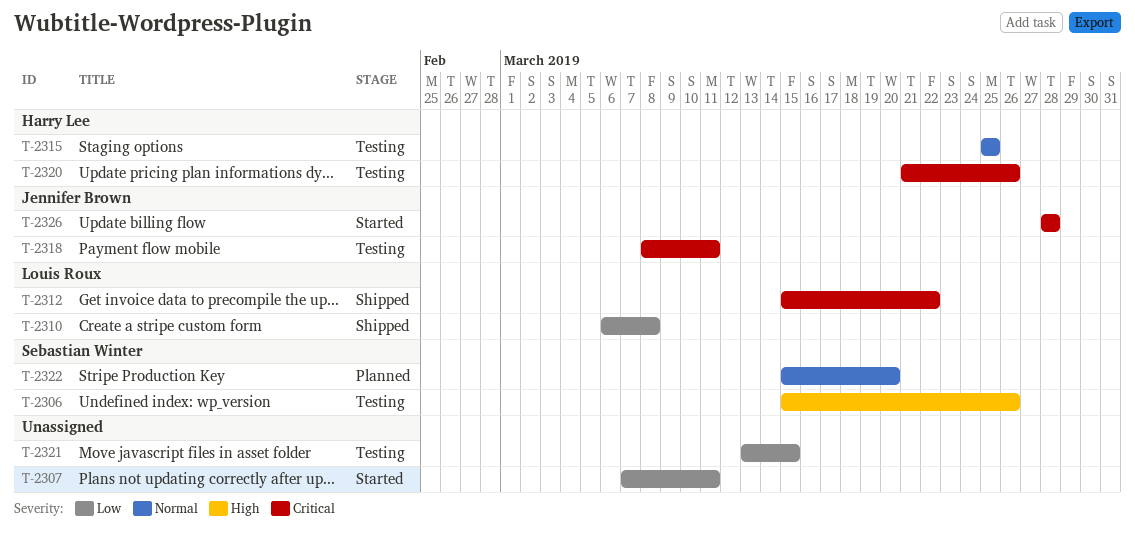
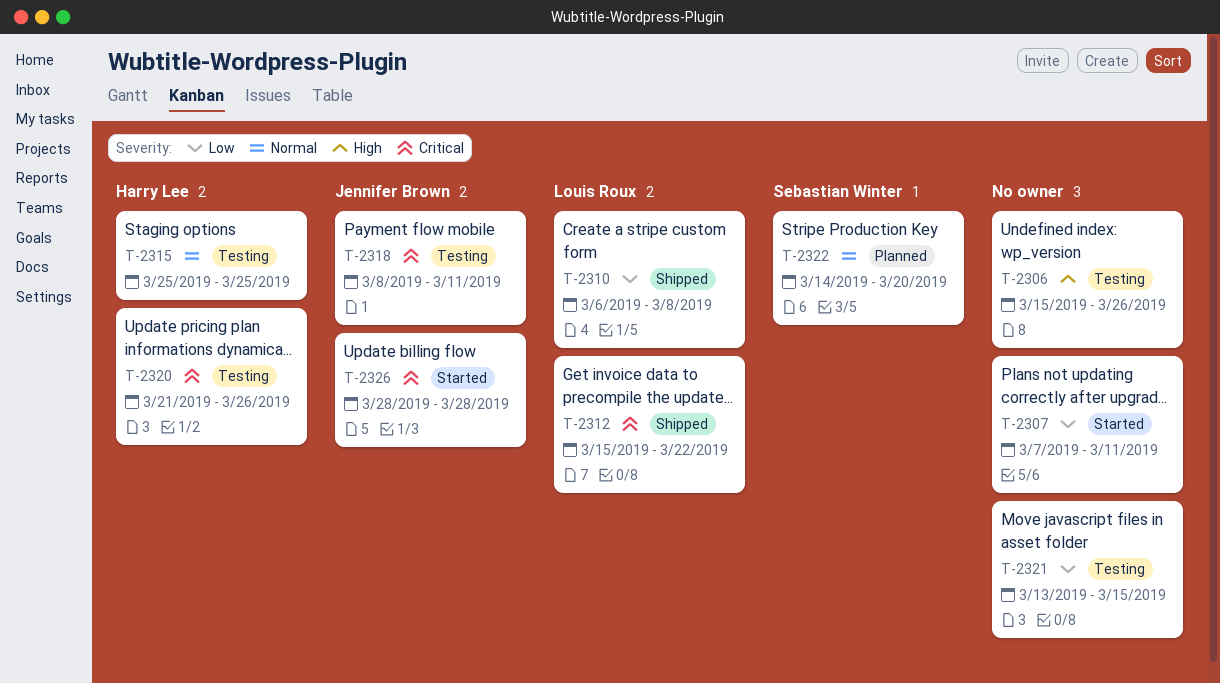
T-2306, owner: Sebastian Winter -> none
T-2322, start: Mar 15 -> Mar 14

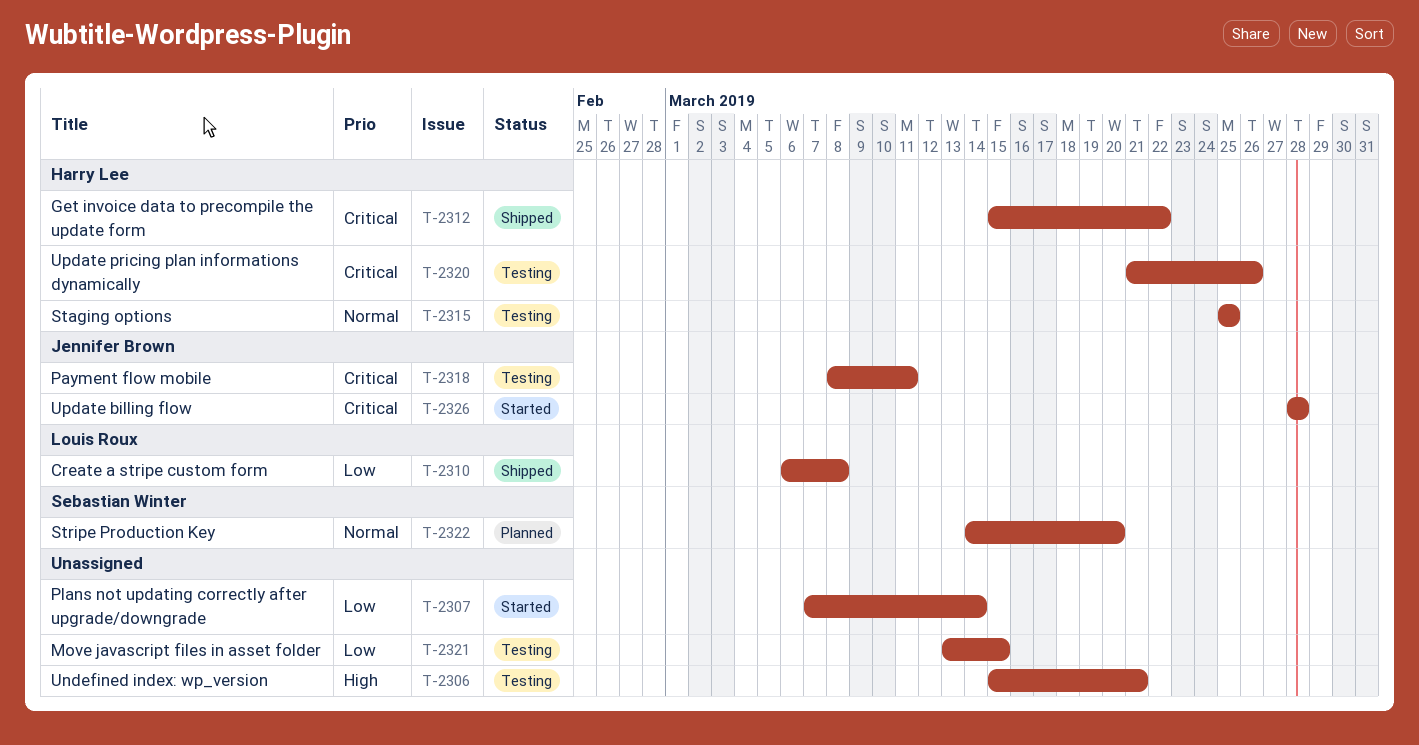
T-2306, due: Mar 26 -> Mar 21
T-2307, due: Mar 11 -> Mar 14
T-2312, owner: Louis Roux -> Harry Lee

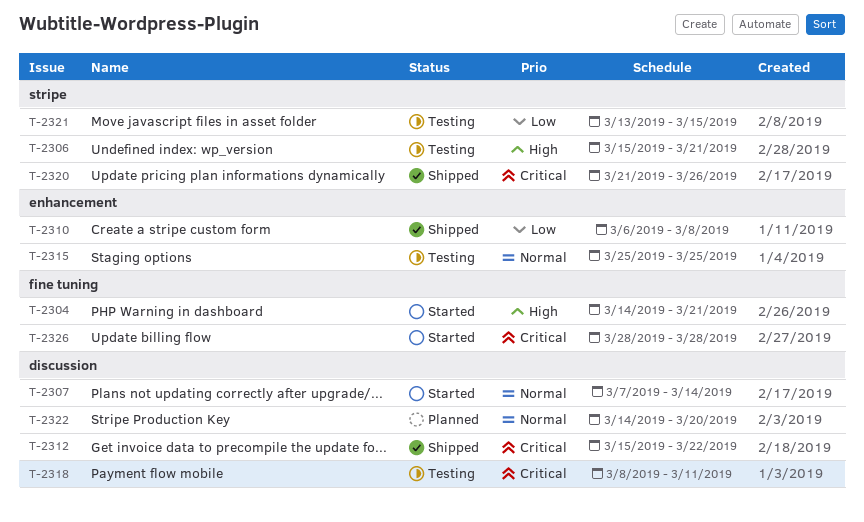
T-2304: none -> present
T-2307, priority: Low -> Normal
T-2320, status: Testing -> Shipped

